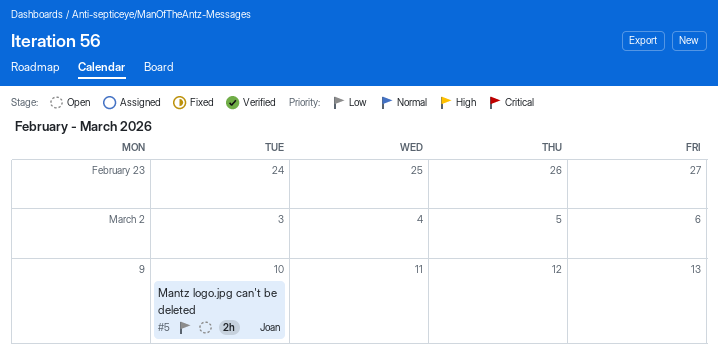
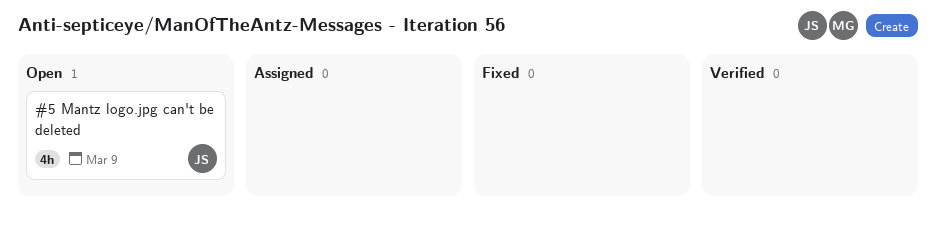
#5, estimate: 2h -> 4h
#5, due: Mar 10 -> Mar 9

